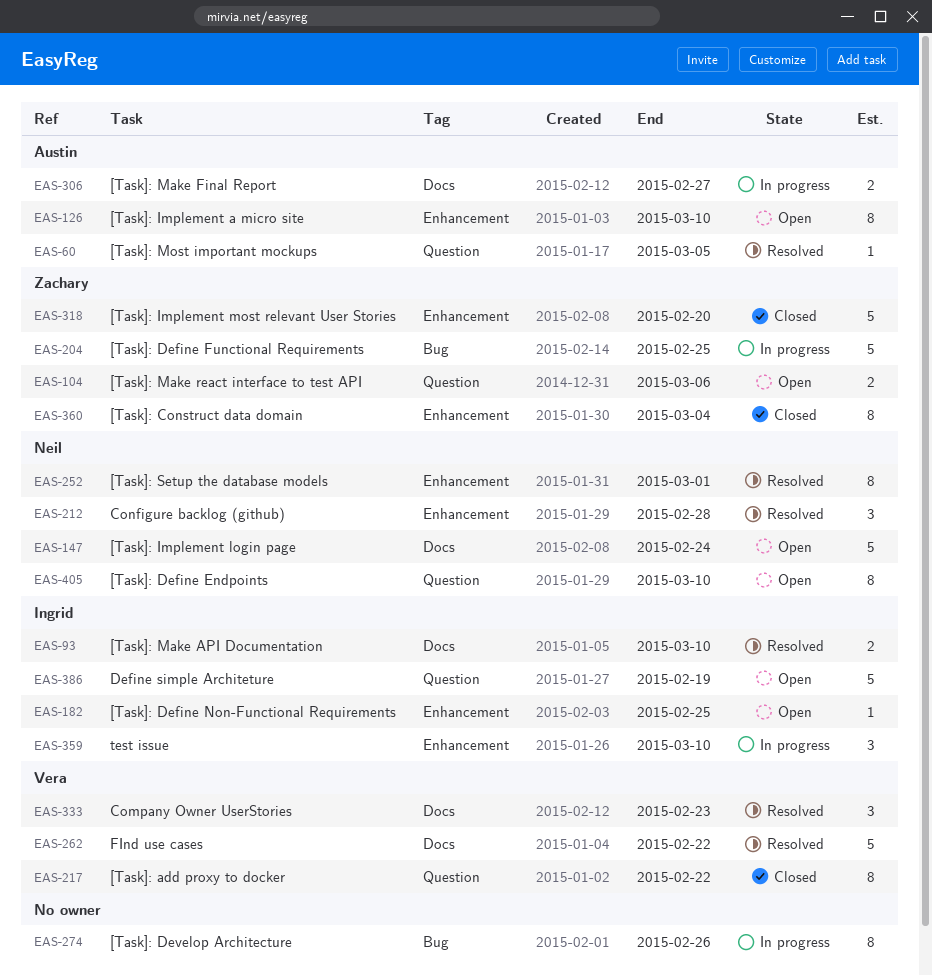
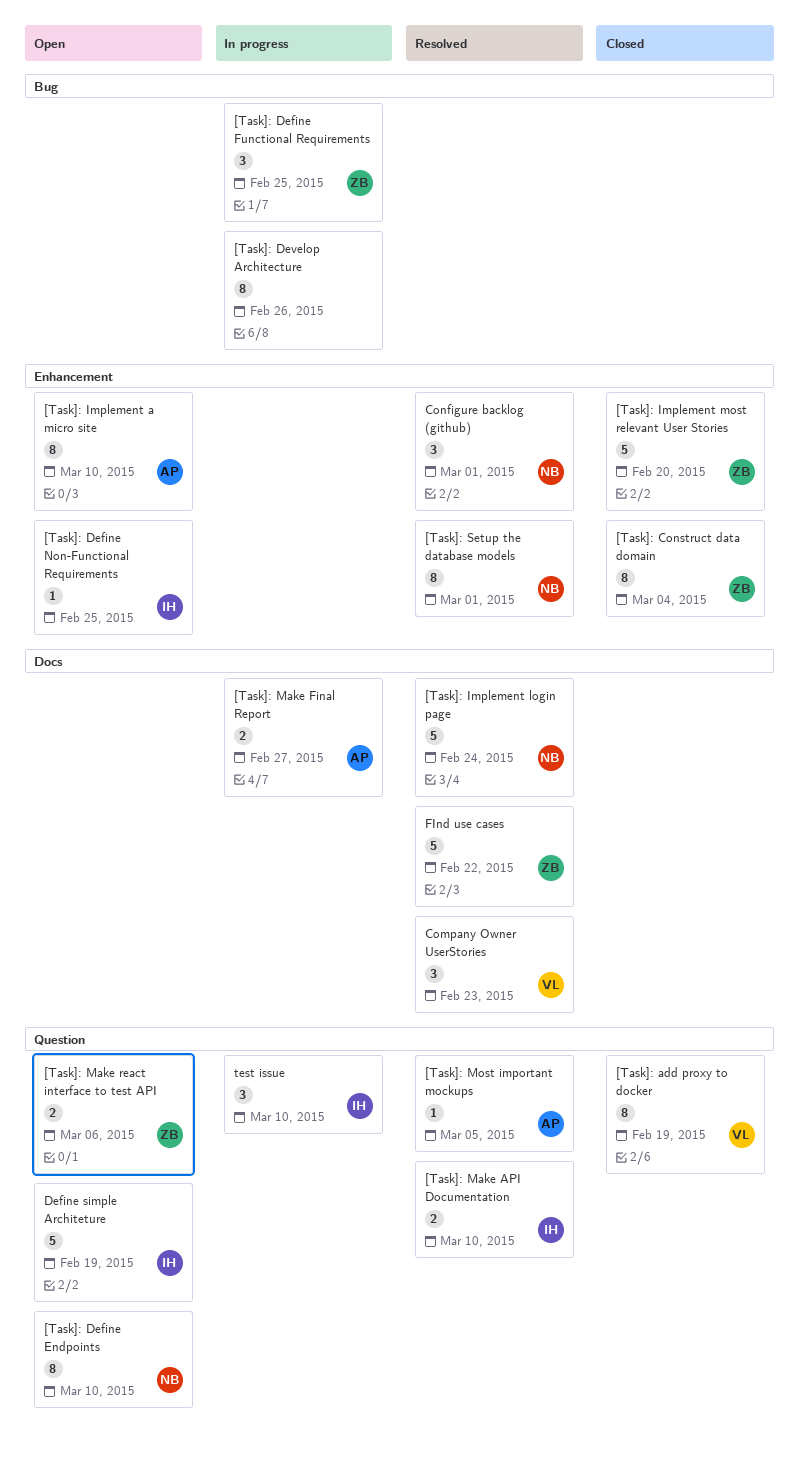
[Task]: add proxy to docker, due: Feb 22 -> Feb 19
[Task]: Define Functional Requirements, estimate: 5 -> 3
[Task]: Implement login page, status: Open -> Resolved
[Task]: Make API Documentation, label: Docs -> Question
Configure backlog (github), due: Feb 28 -> Mar 1
FInd use cases, owner: Vera -> Zachary
test issue, label: Enhancement -> Question

